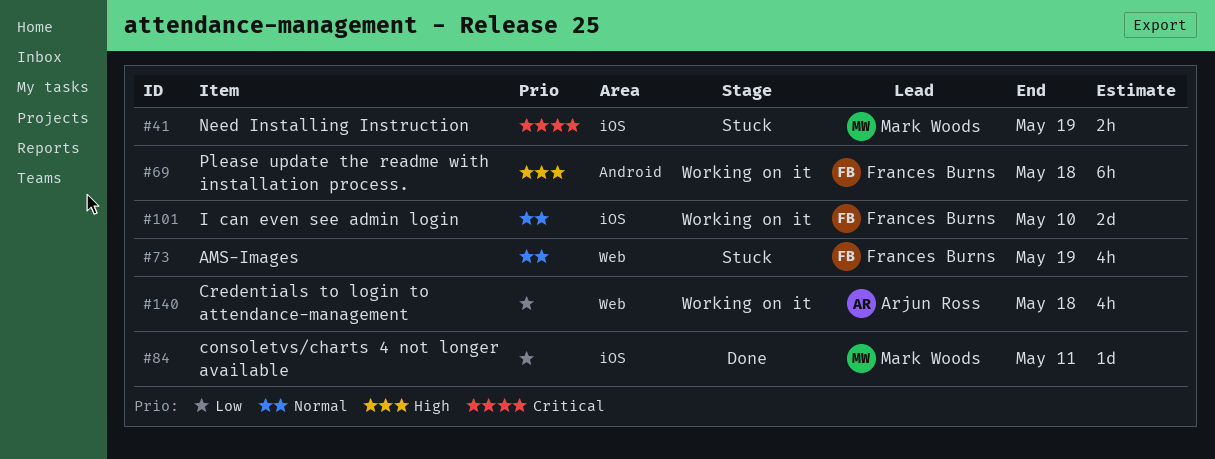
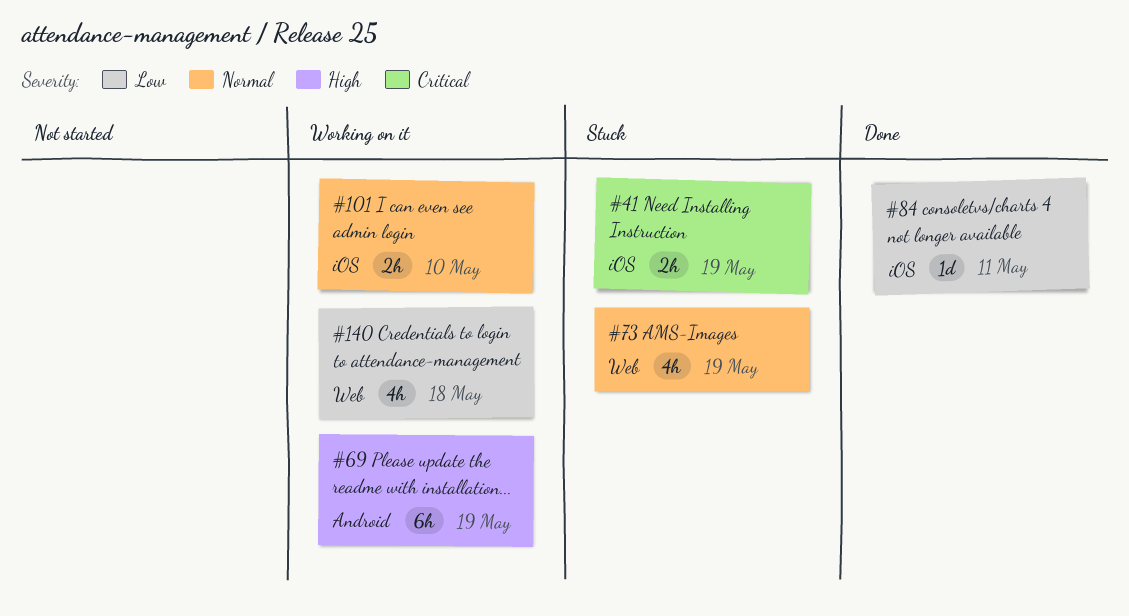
#69, due: May 18 -> May 19
#101, estimate: 2d -> 2h

